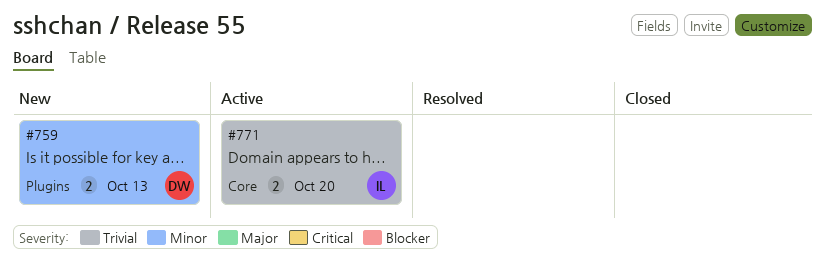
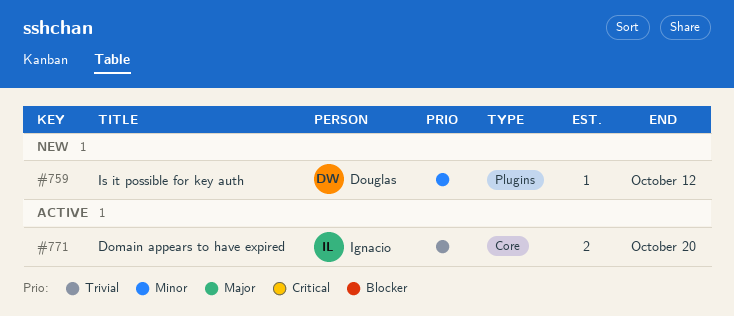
#759, estimate: 2 -> 1
#759, due: Oct 13 -> Oct 12

